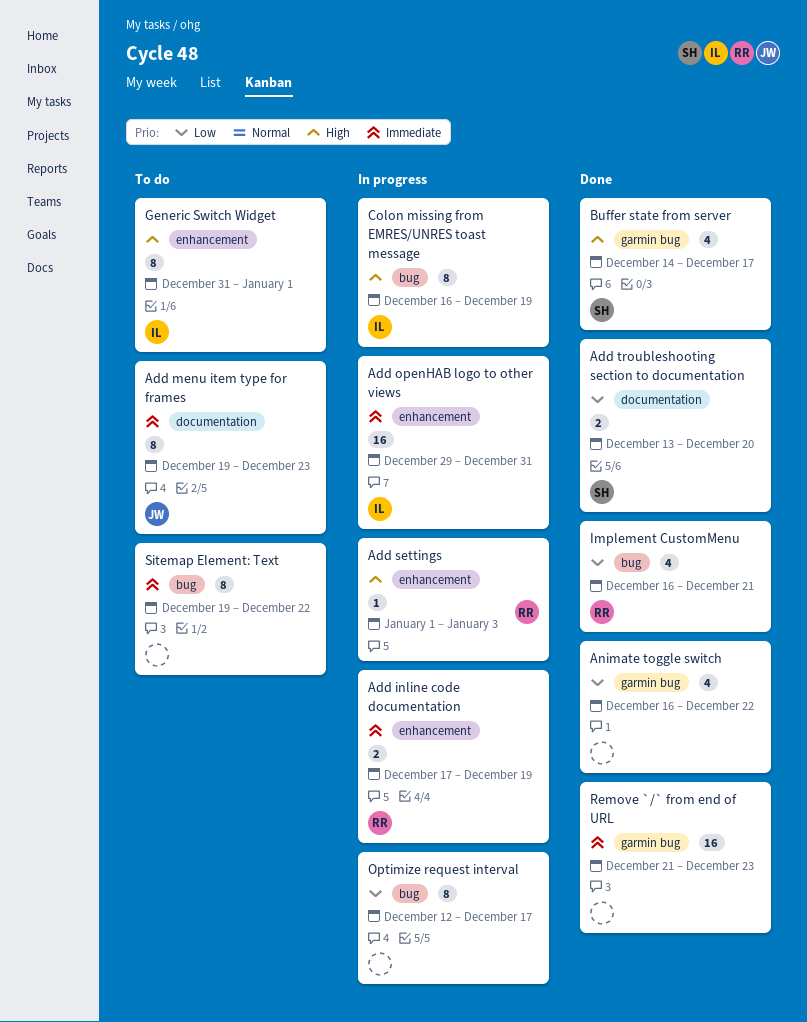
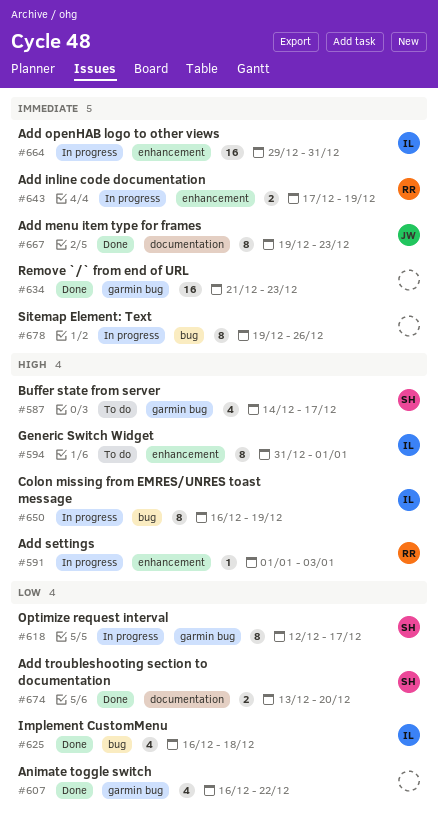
Add menu item type for frames, status: To do -> Done
Buffer state from server, status: Done -> To do
Implement CustomMenu, owner: RR -> IL
Implement CustomMenu, due: Dec 21 -> Dec 18
Optimize request interval, owner: none -> SH
Optimize request interval, label: bug -> garmin bug
Sitemap Element: Text, status: To do -> In progress
Sitemap Element: Text, due: Dec 22 -> Dec 26

